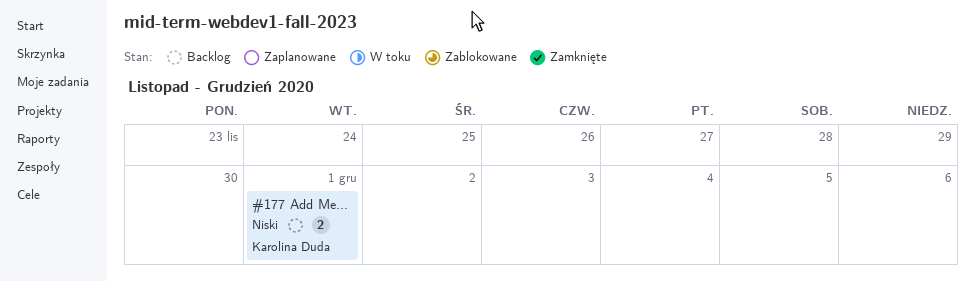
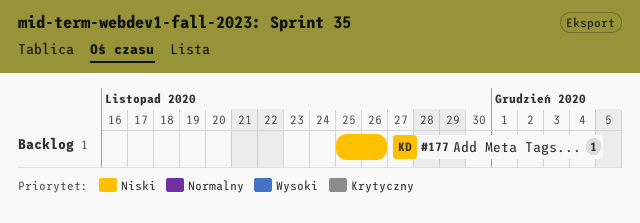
#177, estimate: 2 -> 1
#177, due: Dec 1 -> Nov 26

